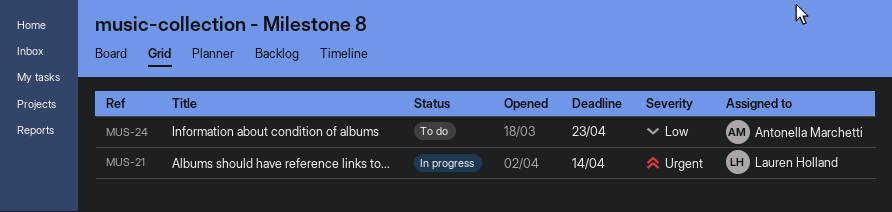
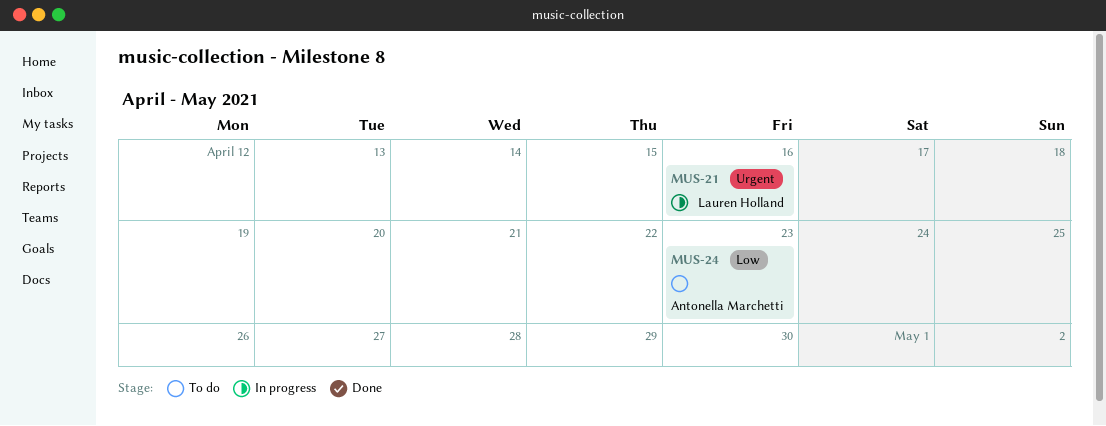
MUS-21, due: Apr 14 -> Apr 16

